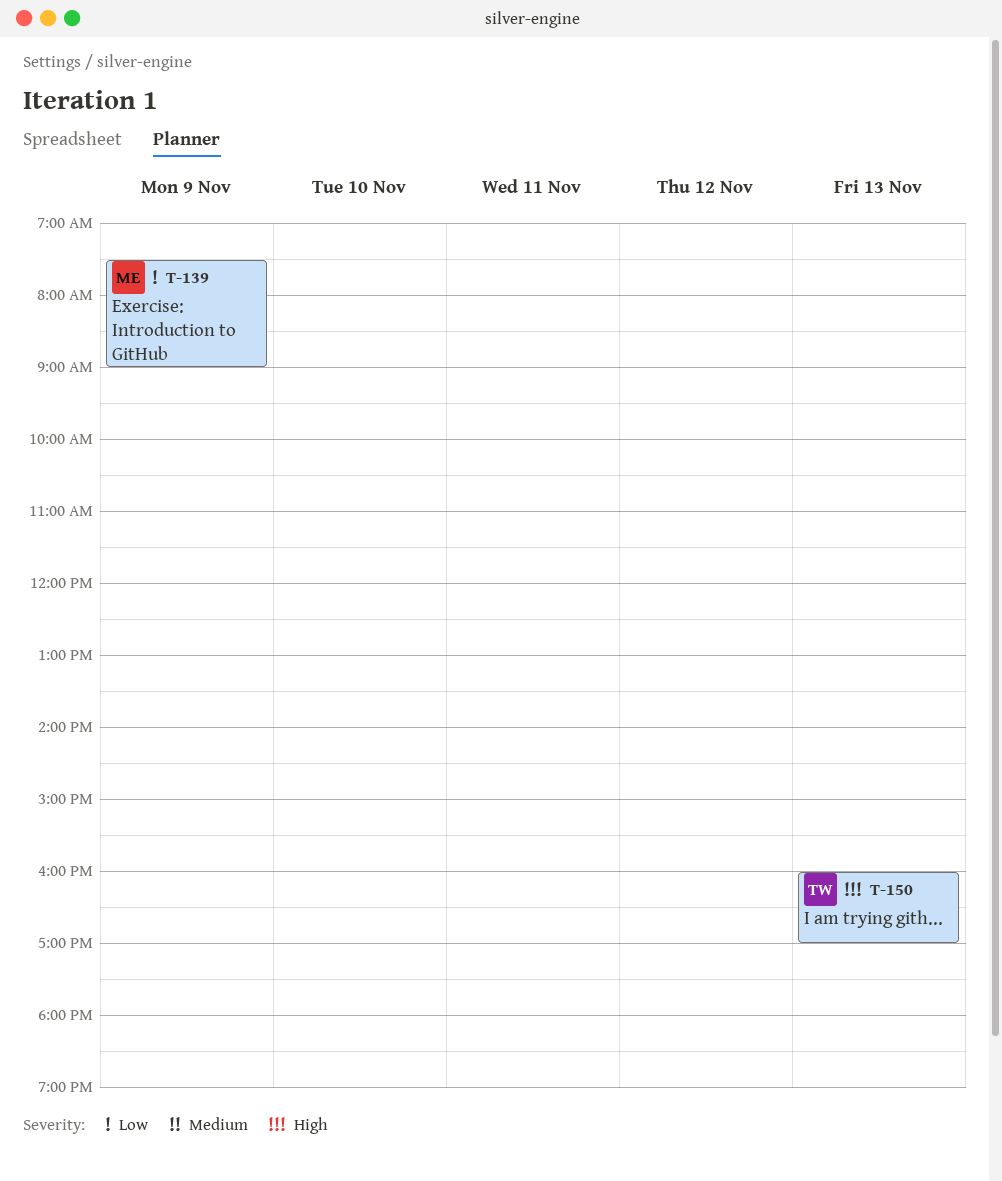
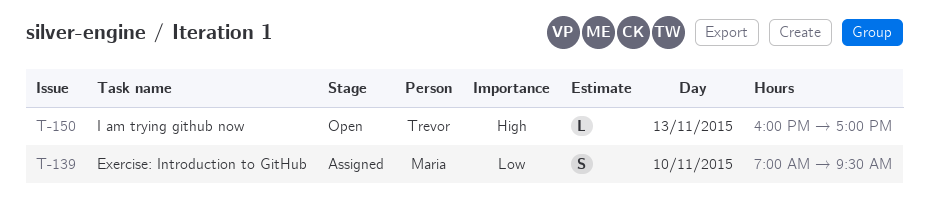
T-139, day: Nov 9 -> Nov 10
T-139, begins: 07:30 -> 07:00
T-139, ends: 09:00 -> 09:30

